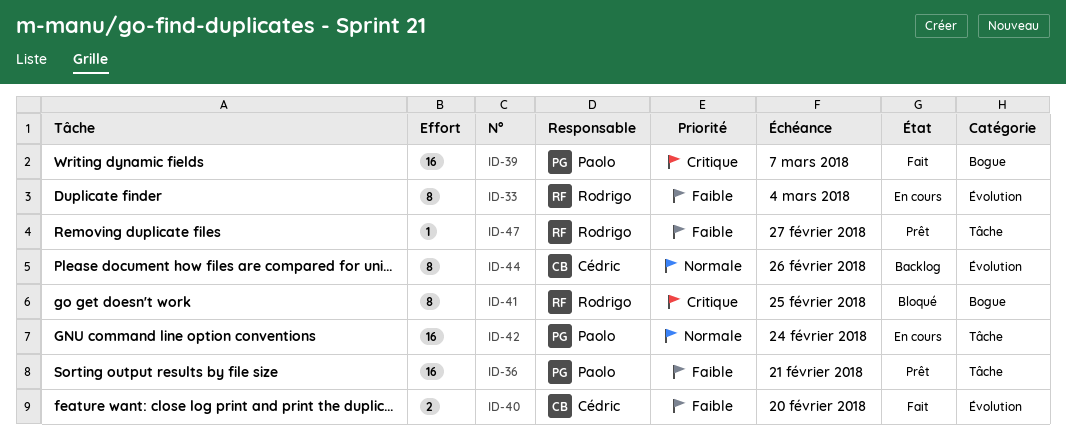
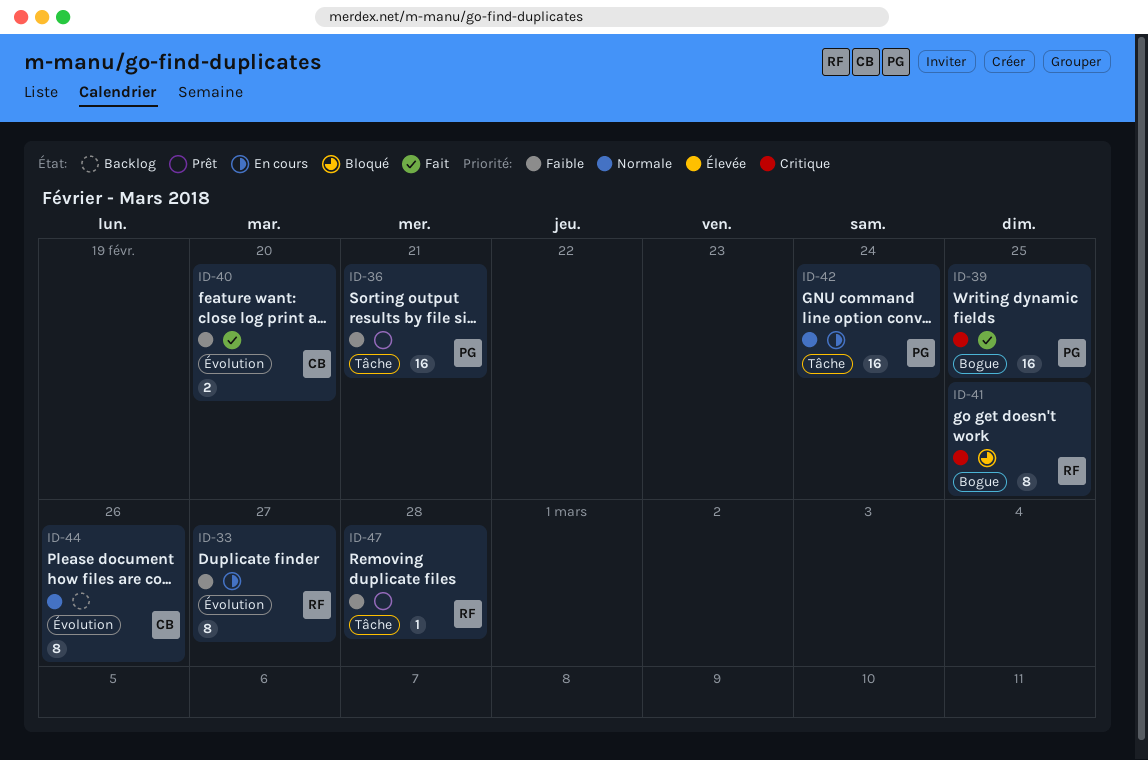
ID-33, due: Mar 4 -> Feb 27
ID-39, due: Mar 7 -> Feb 25
ID-47, due: Feb 27 -> Feb 28

